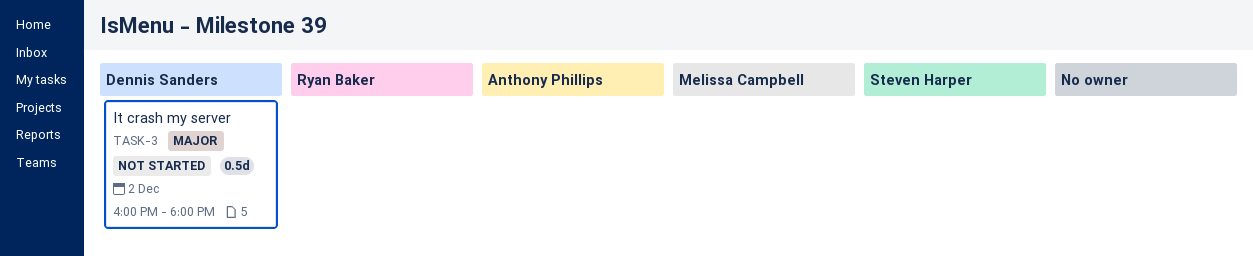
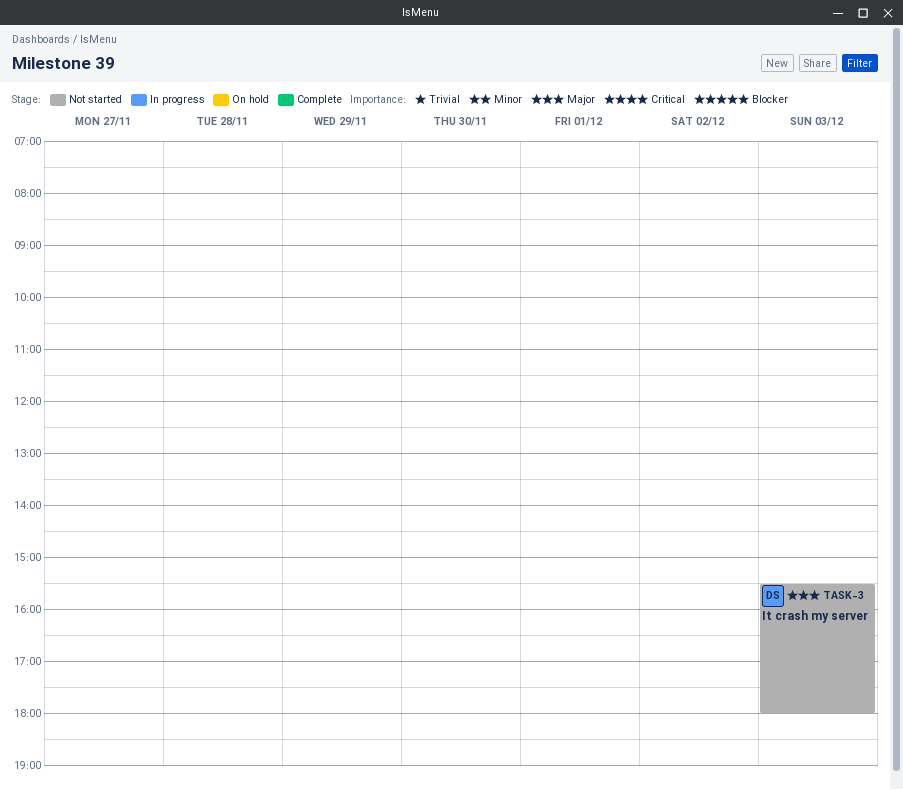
TASK-3, day: Dec 2 -> Dec 3
TASK-3, begins: 16:00 -> 15:30

